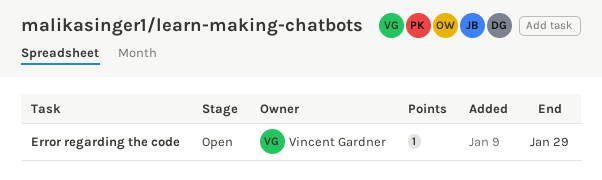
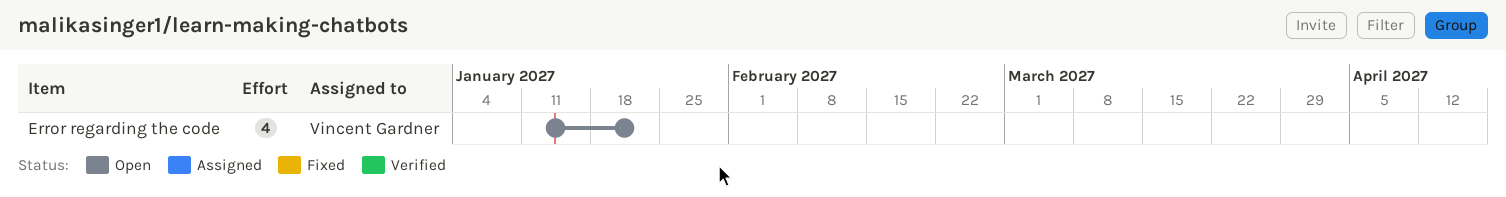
Error regarding the code, estimate: 1 -> 4
Error regarding the code, due: Jan 29 -> Jan 22

